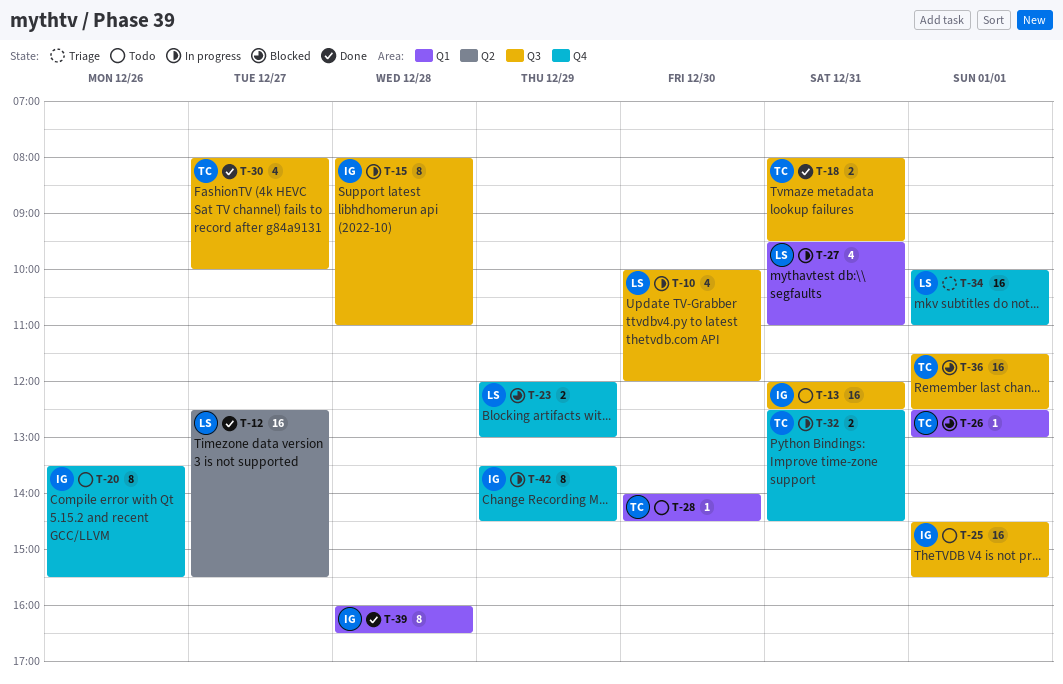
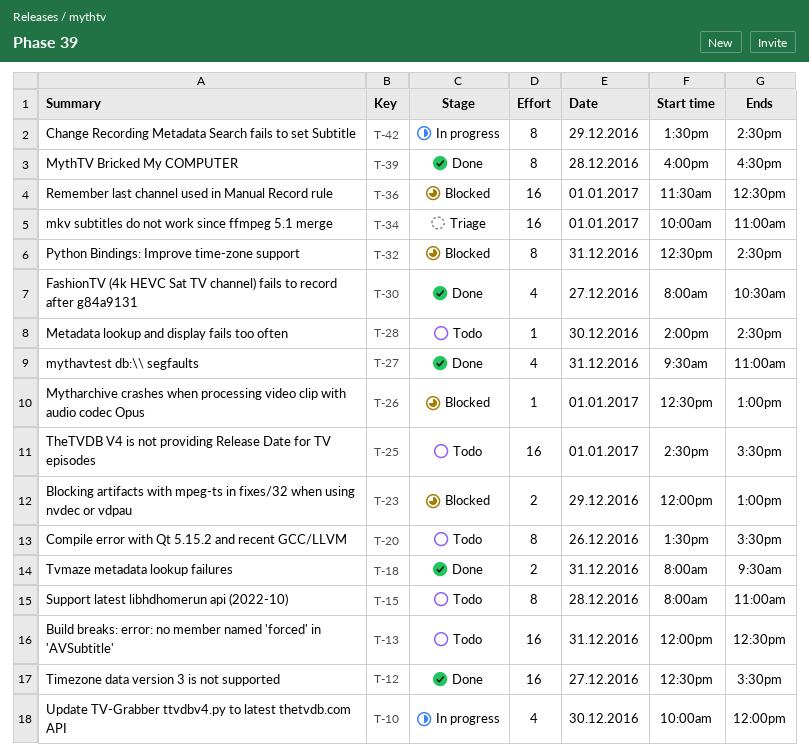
T-15, status: In progress -> Todo
T-27, status: In progress -> Done
T-30, ends: 10:00 -> 10:30
T-32, status: In progress -> Blocked
T-32, estimate: 2 -> 8

